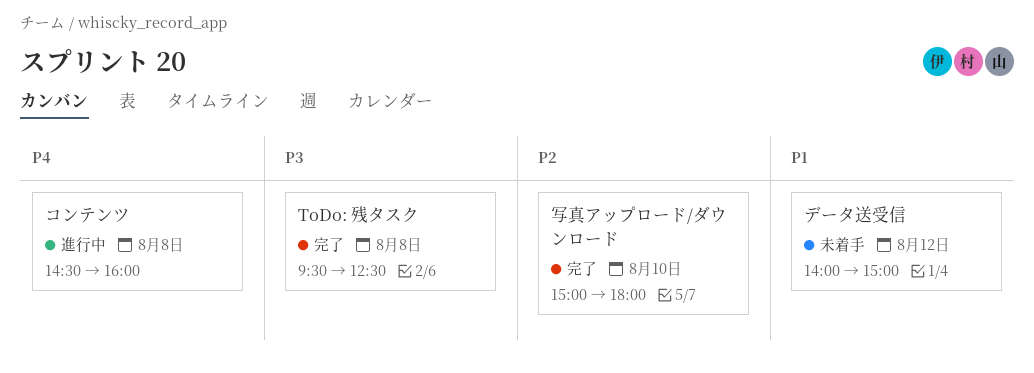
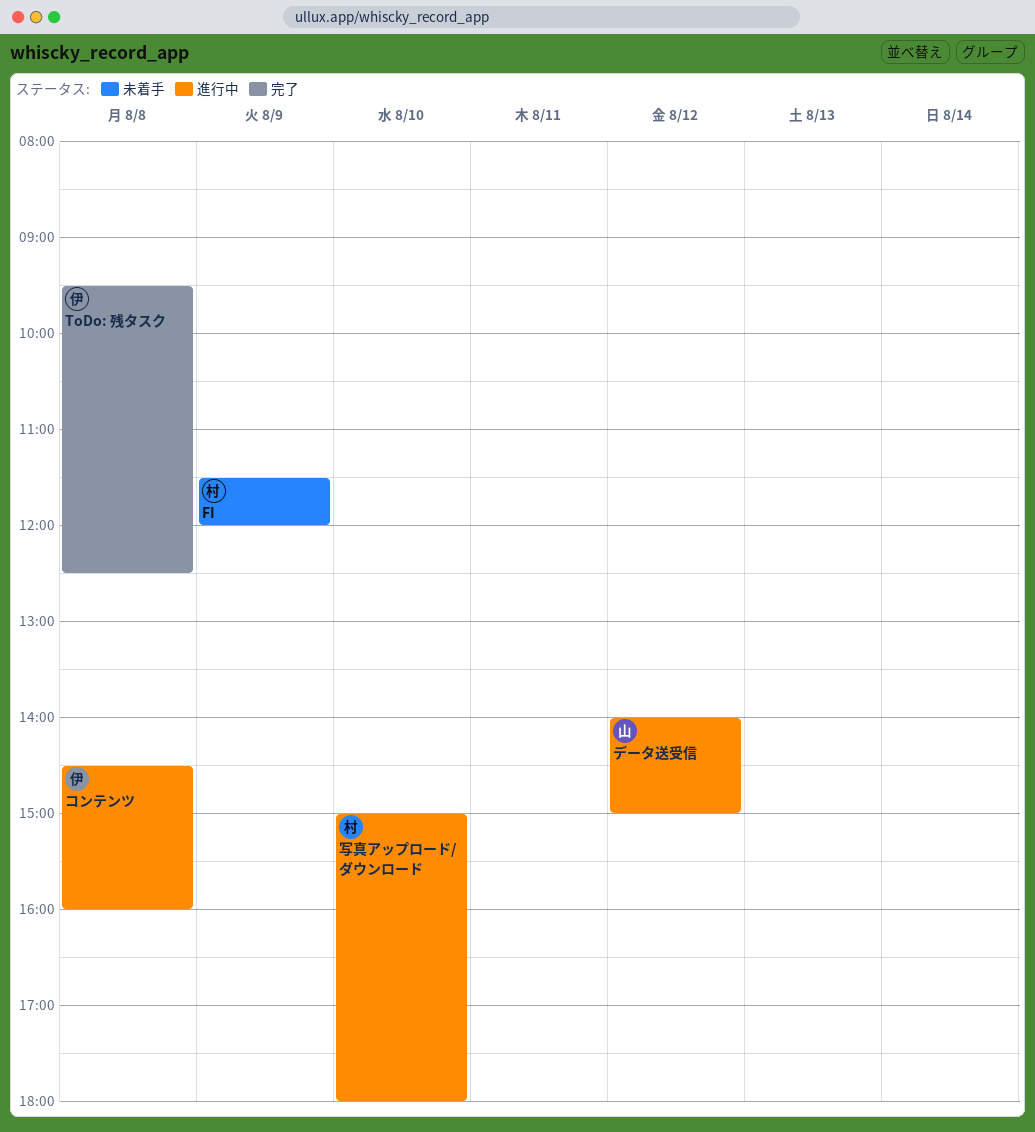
FI: none -> present
データ送受信, status: 未着手 -> 進行中
写真アップロード/ダウンロード, status: 完了 -> 進行中

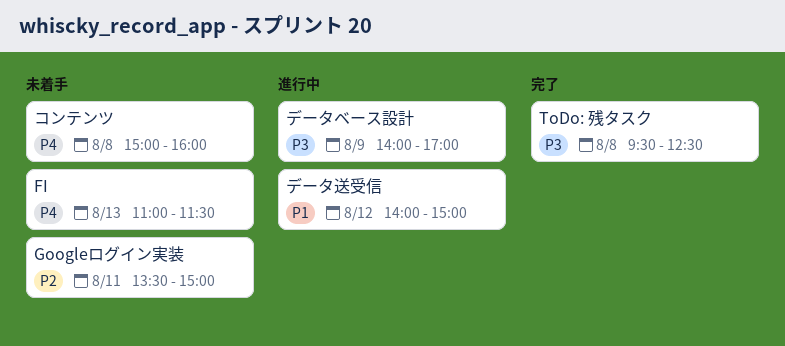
FI, day: Aug 9 -> Aug 13
FI, begins: 11:30 -> 11:00
FI, ends: 12:00 -> 11:30
Googleログイン実装: none -> present
コンテンツ, status: 進行中 -> 未着手
コンテンツ, begins: 14:30 -> 15:00
データベース設計: none -> present
写真アップロード/ダウンロード: present -> none

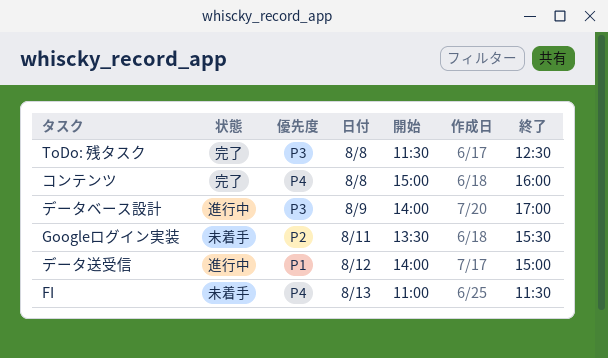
Googleログイン実装, ends: 15:00 -> 15:30
ToDo: 残タスク, begins: 09:30 -> 11:30
コンテンツ, status: 未着手 -> 完了

